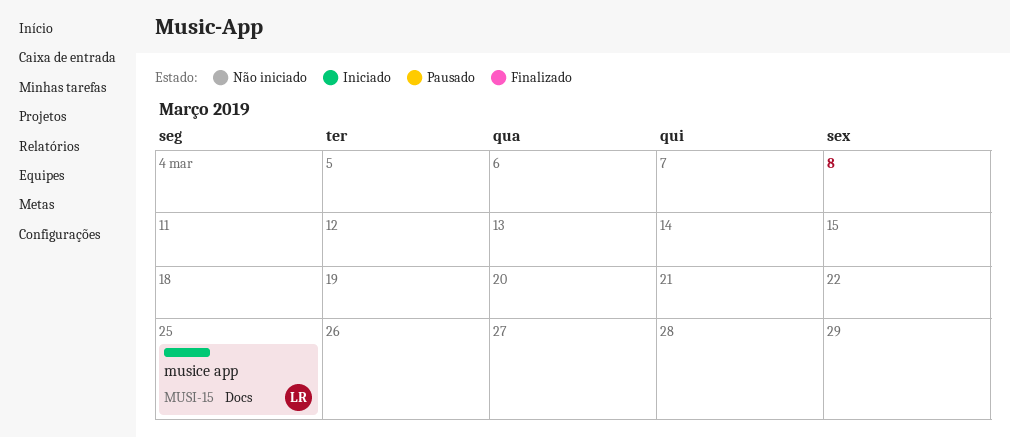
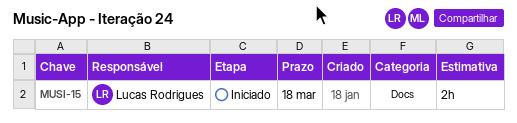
MUSI-15, due: Mar 25 -> Mar 18

